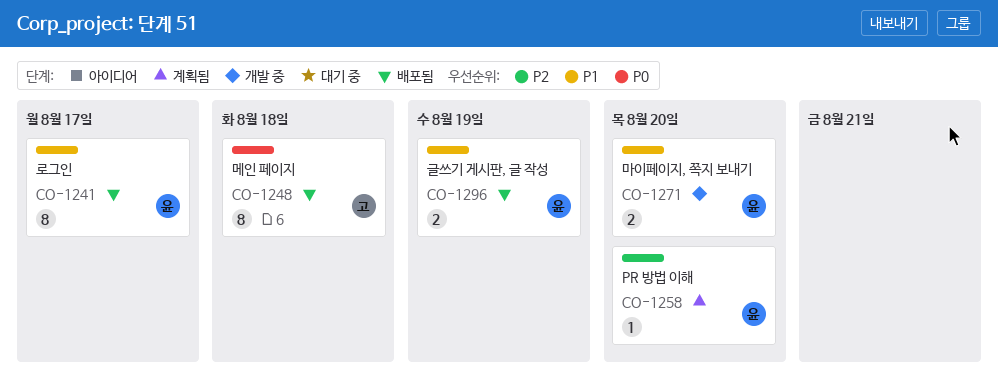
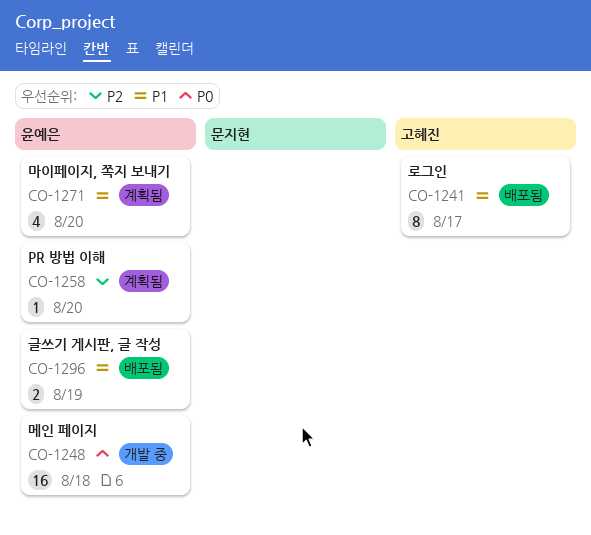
CO-1241, owner: 윤예은 -> 고혜진
CO-1248, status: 배포됨 -> 개발 중
CO-1248, owner: 고혜진 -> 윤예은
CO-1248, estimate: 8 -> 16
CO-1271, status: 개발 중 -> 계획됨
CO-1271, estimate: 2 -> 4

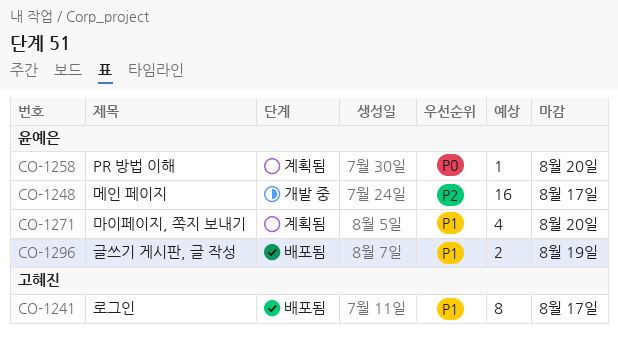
CO-1248, priority: P0 -> P2
CO-1248, due: Aug 18 -> Aug 17
CO-1258, priority: P2 -> P0

